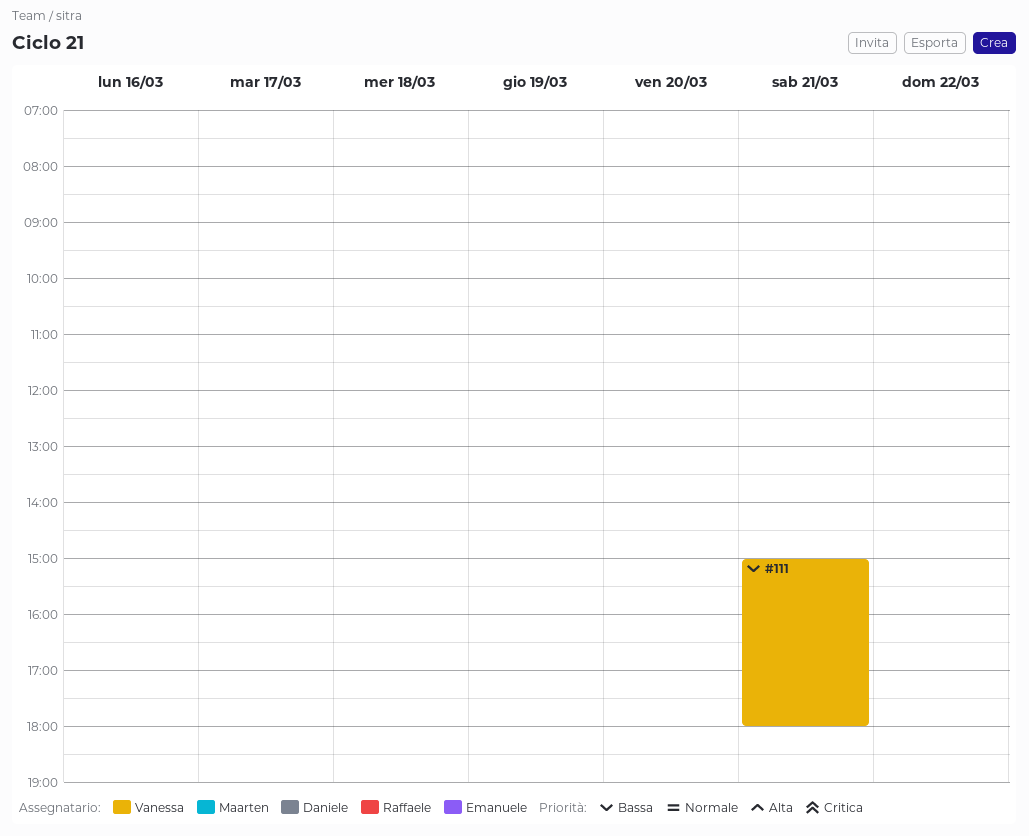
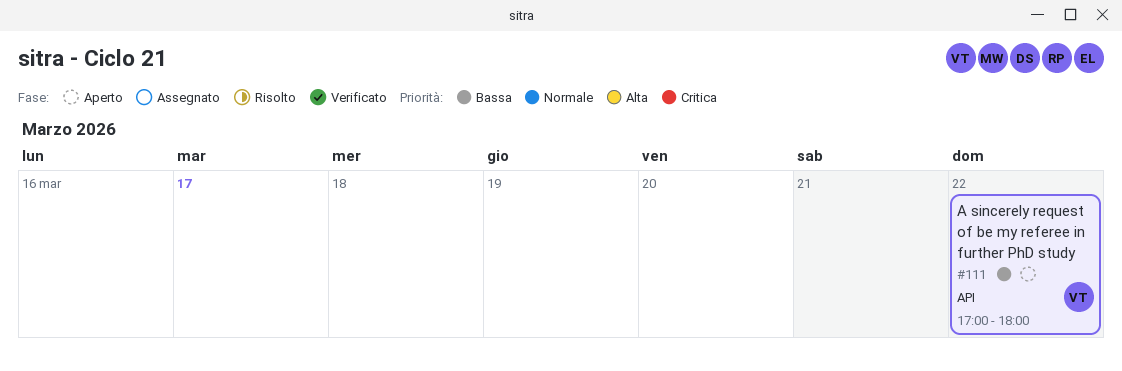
#111, day: Mar 21 -> Mar 22
#111, begins: 15:00 -> 17:00

